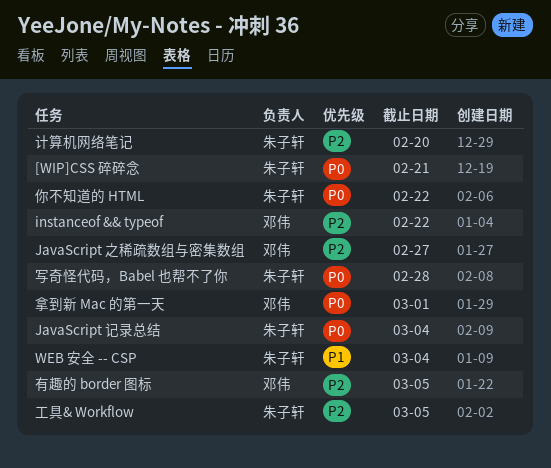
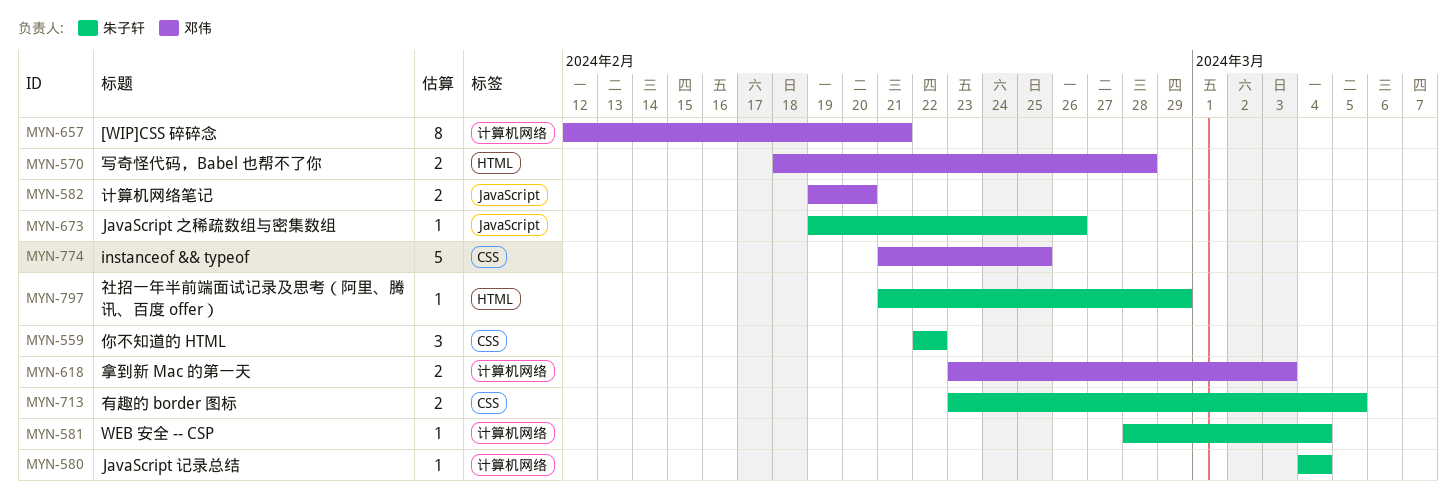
[WIP]CSS 碎碎念, owner: 朱子轩 -> 邓伟
instanceof && typeof, due: Feb 22 -> Feb 25
JavaScript 之稀疏数组与密集数组, owner: 邓伟 -> 朱子轩
JavaScript 之稀疏数组与密集数组, due: Feb 27 -> Feb 26
写奇怪代码，Babel 也帮不了你, owner: 朱子轩 -> 邓伟
工具& Workflow: present -> none
拿到新 Mac 的第一天, due: Mar 1 -> Mar 3
有趣的 border 图标, owner: 邓伟 -> 朱子轩
社招一年半前端面试记录及思考（阿里、腾讯、百度 offer）: none -> present
计算机网络笔记, owner: 朱子轩 -> 邓伟

